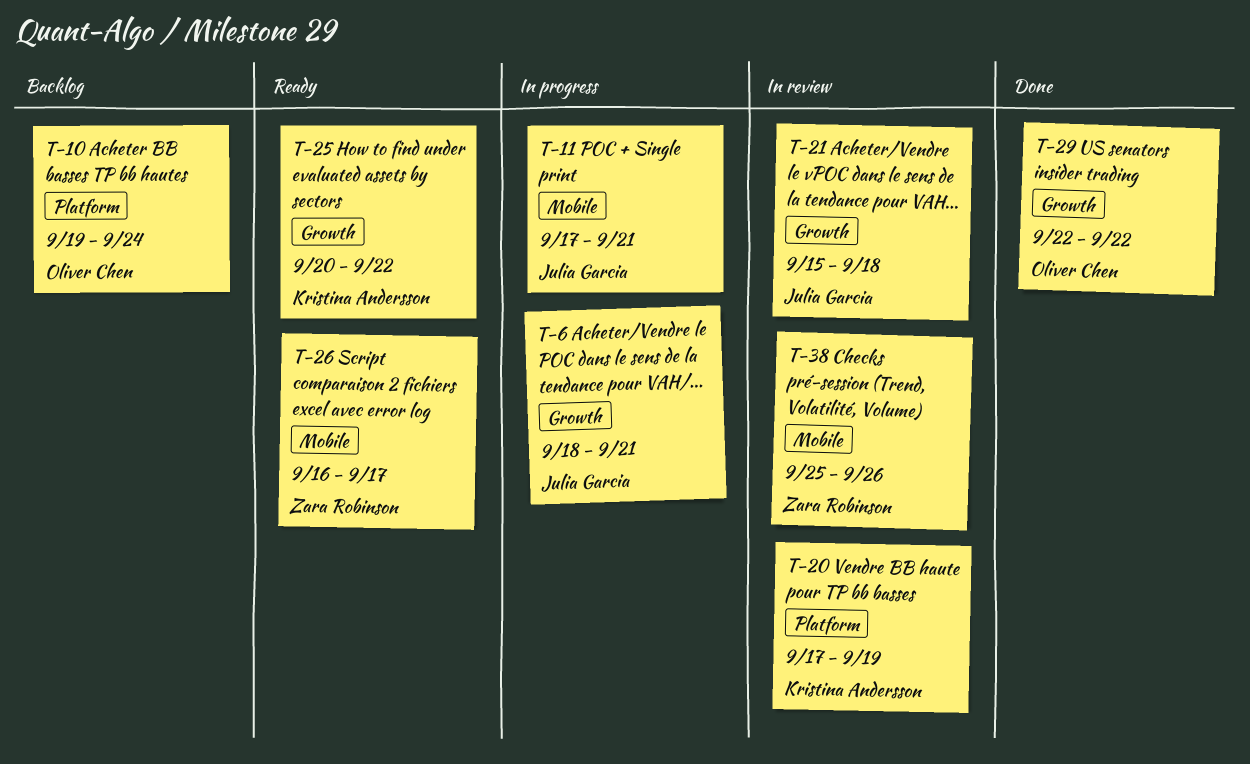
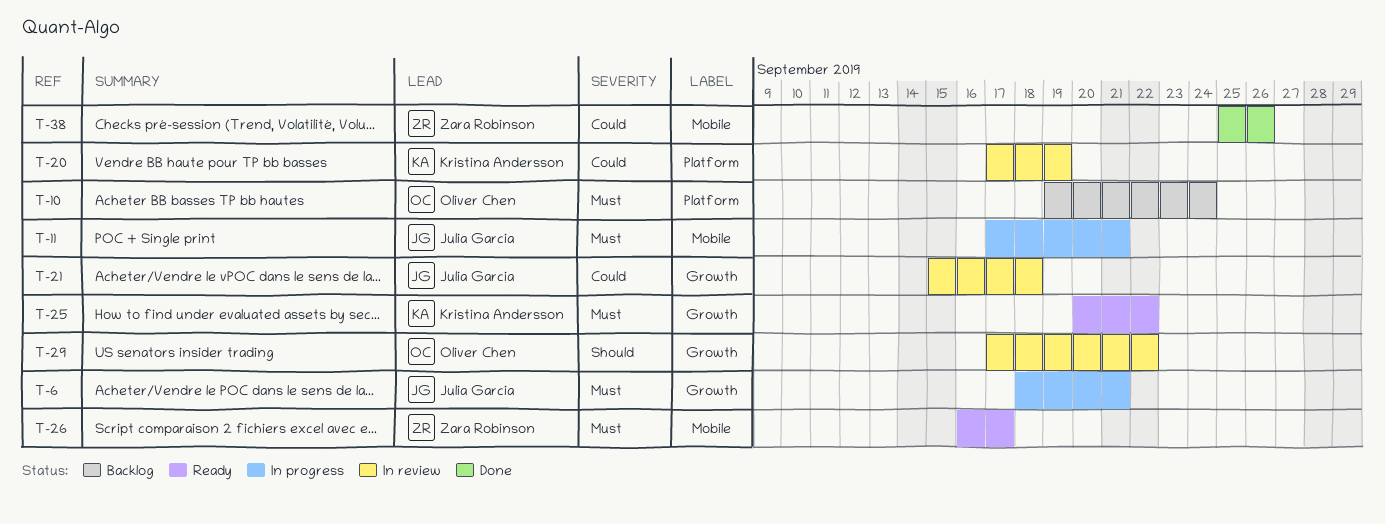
T-29, status: Done -> In review
T-29, start: Sep 22 -> Sep 17
T-38, status: In review -> Done

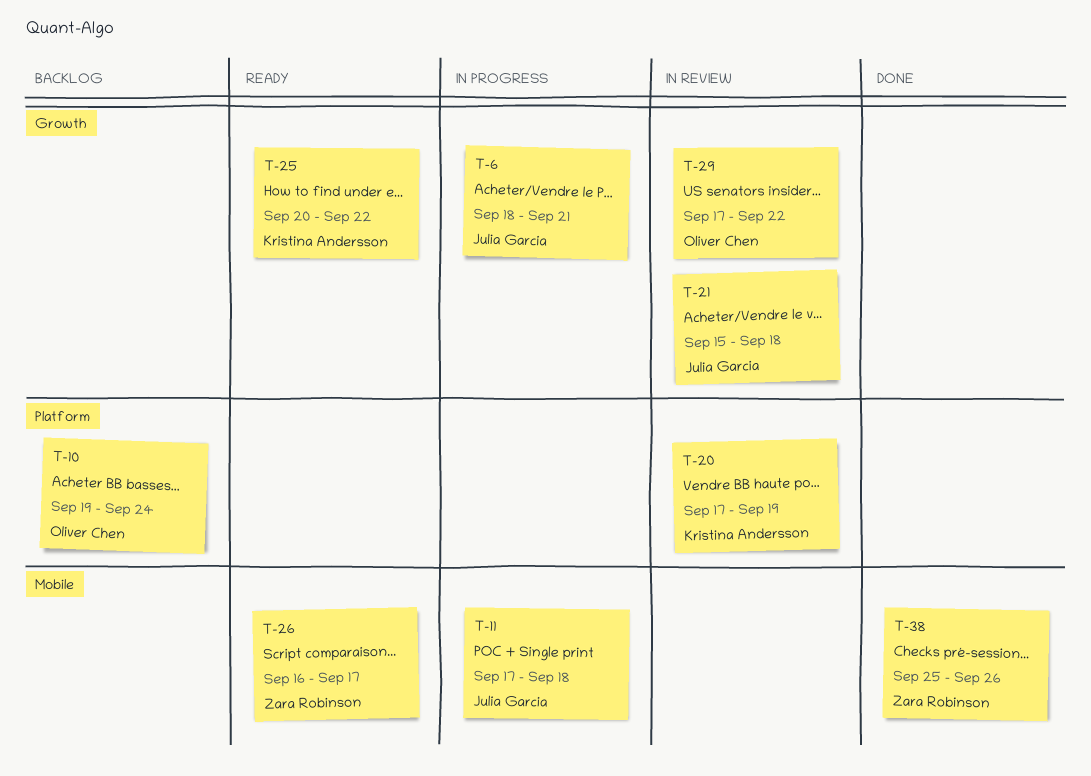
T-11, due: Sep 21 -> Sep 18

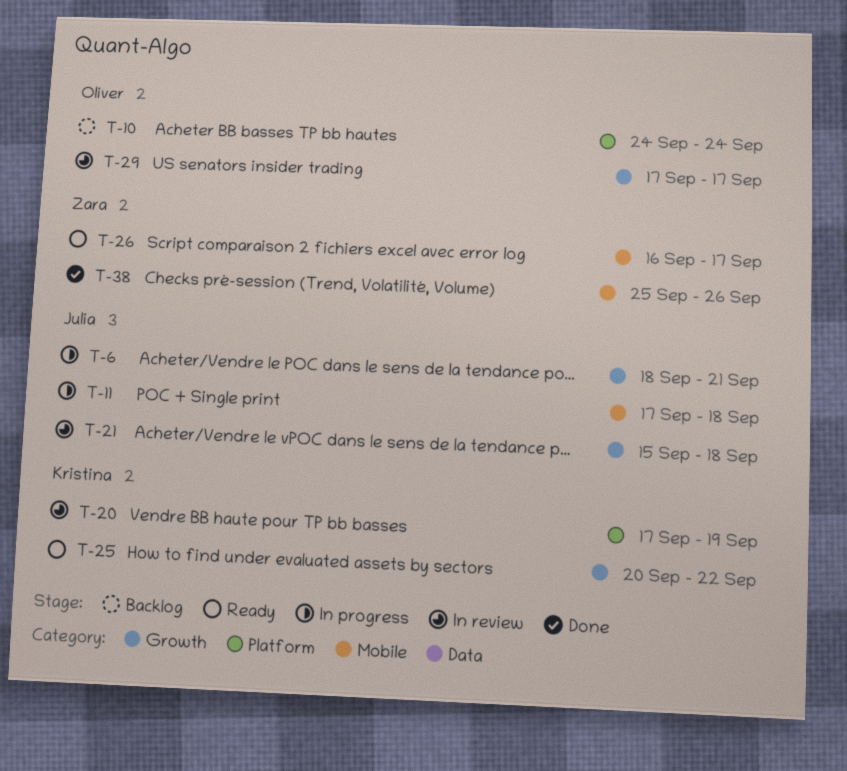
T-10, start: Sep 19 -> Sep 24
T-29, due: Sep 22 -> Sep 17

